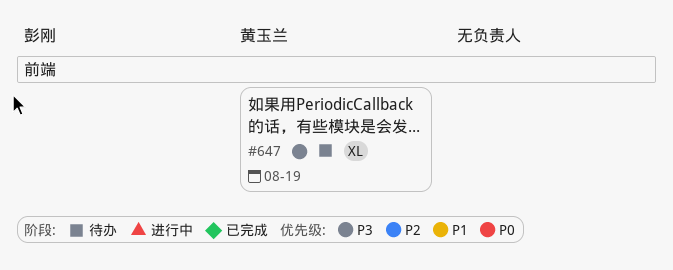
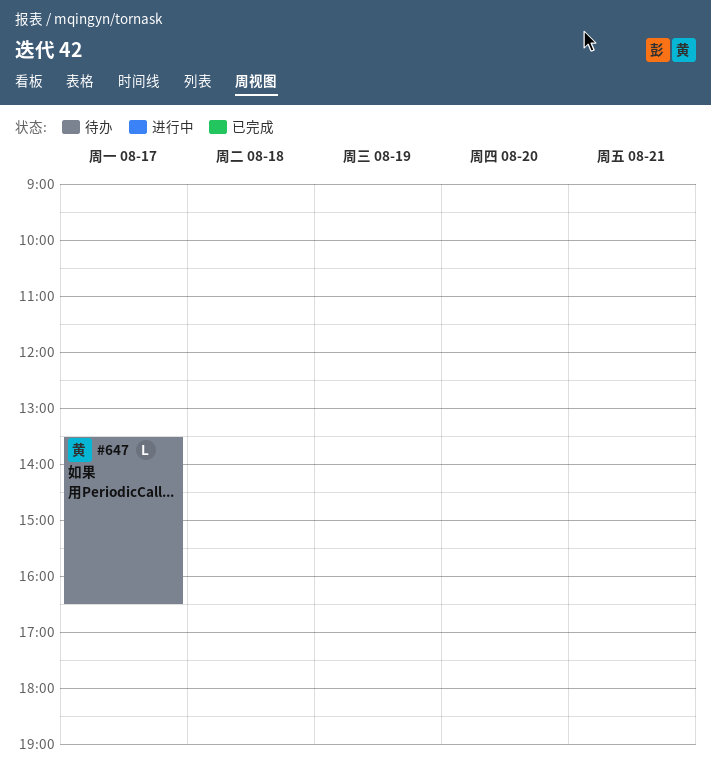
#647, estimate: XL -> L
#647, day: Aug 19 -> Aug 17

